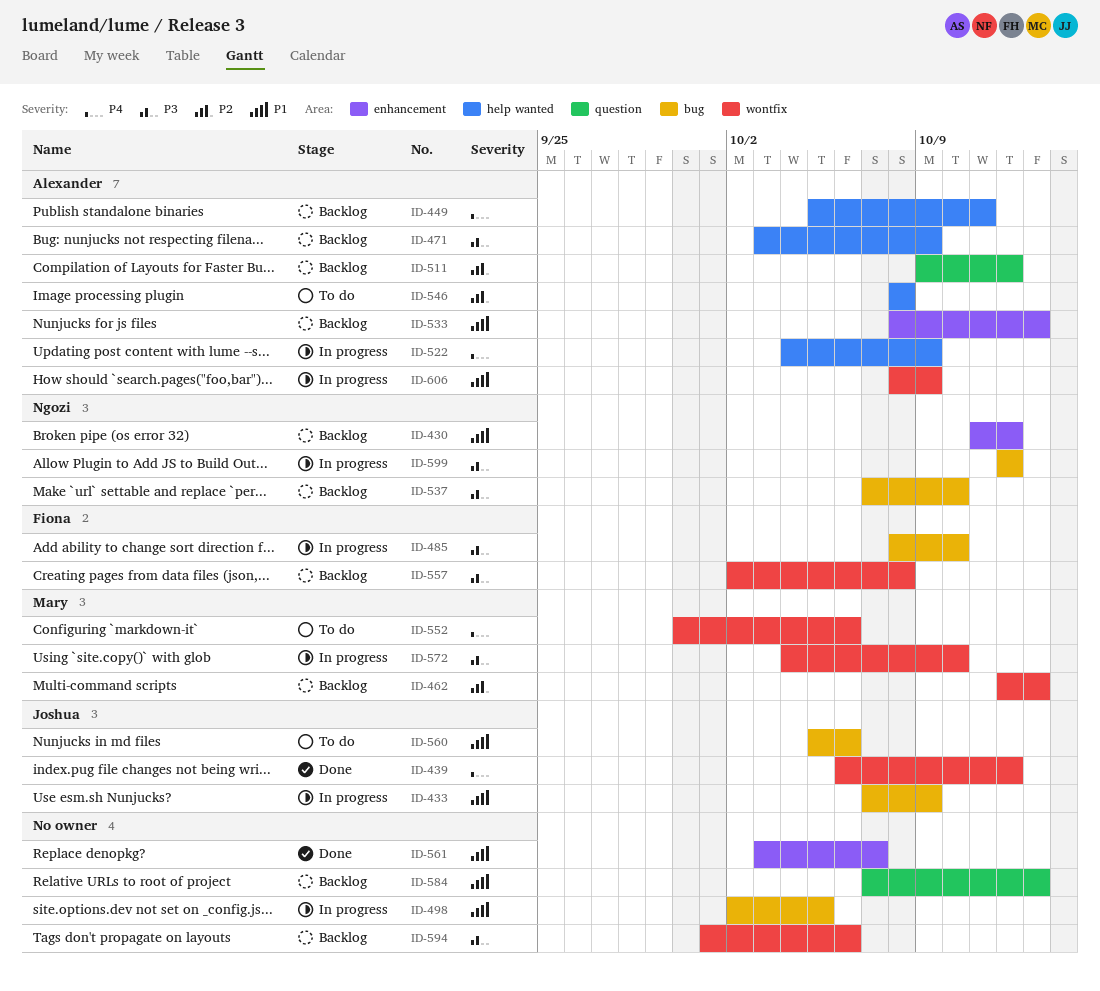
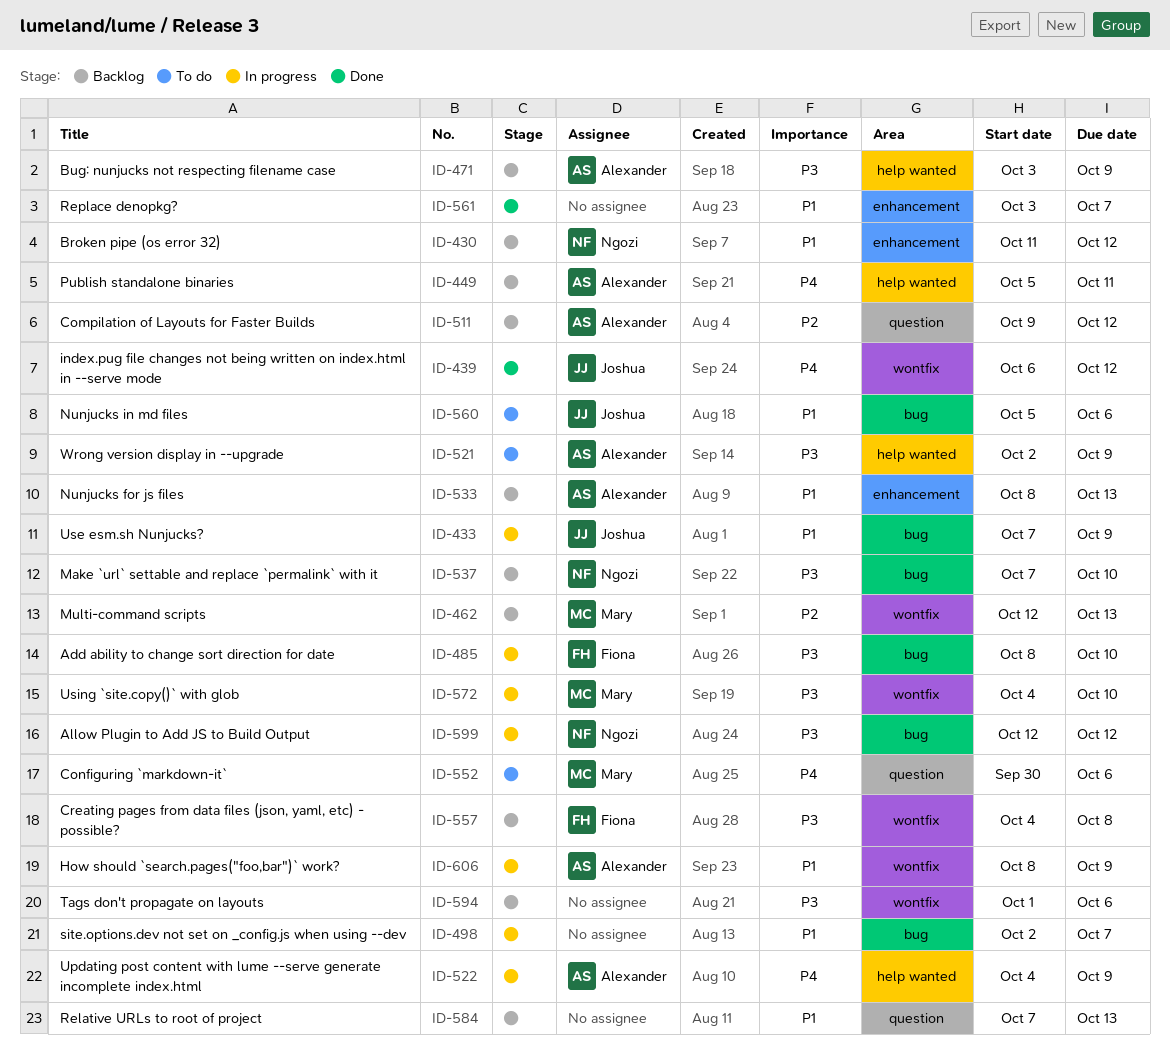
ID-498, due: Oct 5 -> Oct 7
ID-521: none -> present
ID-546: present -> none
ID-552, label: wontfix -> question
ID-557, start: Oct 2 -> Oct 4

